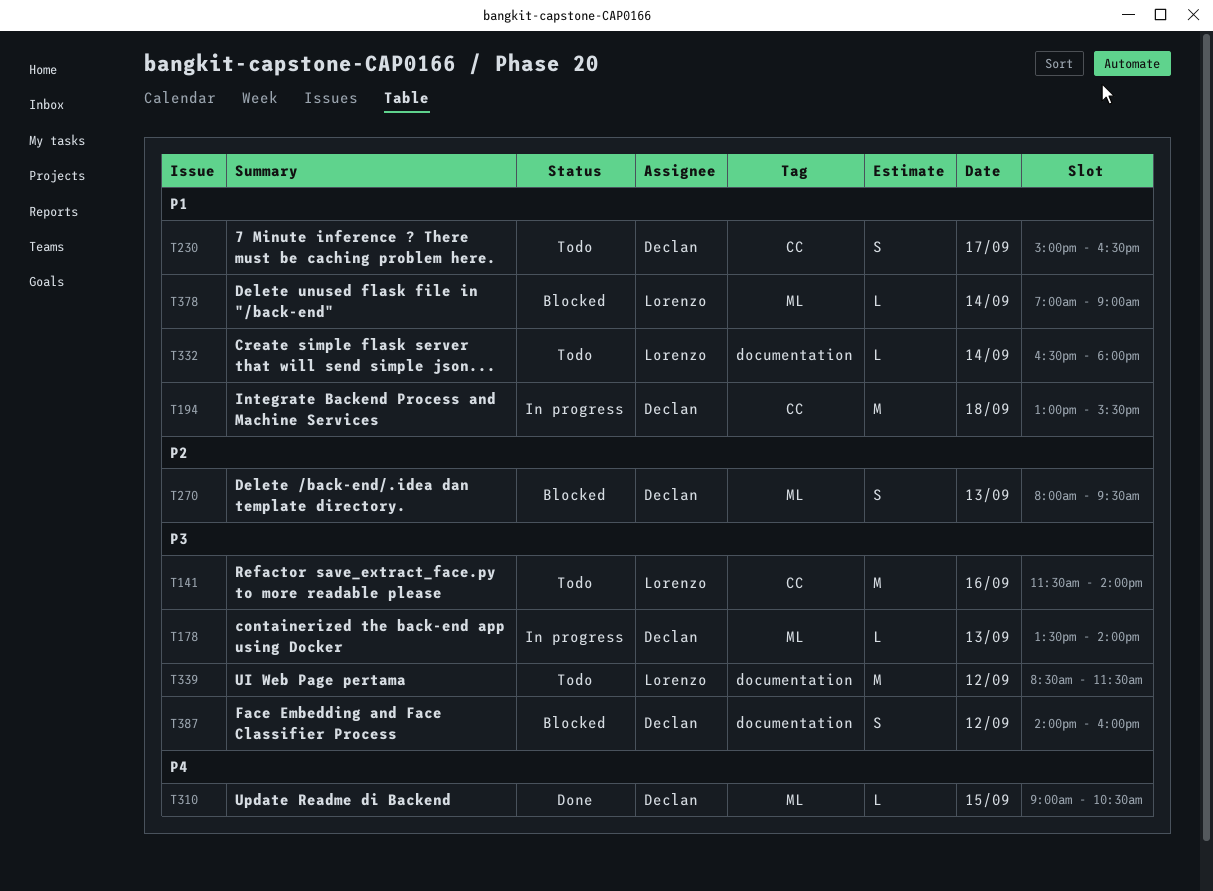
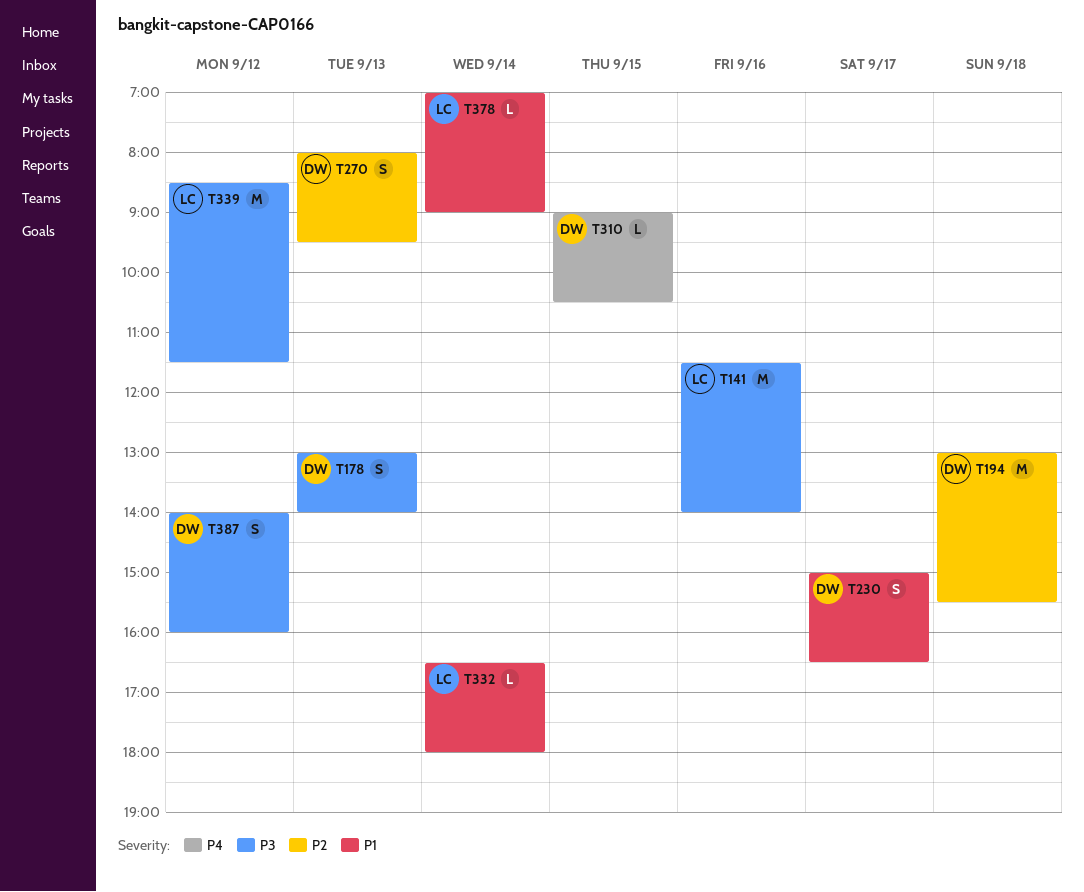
T178, estimate: L -> S
T178, begins: 13:30 -> 13:00
T194, priority: P1 -> P2

